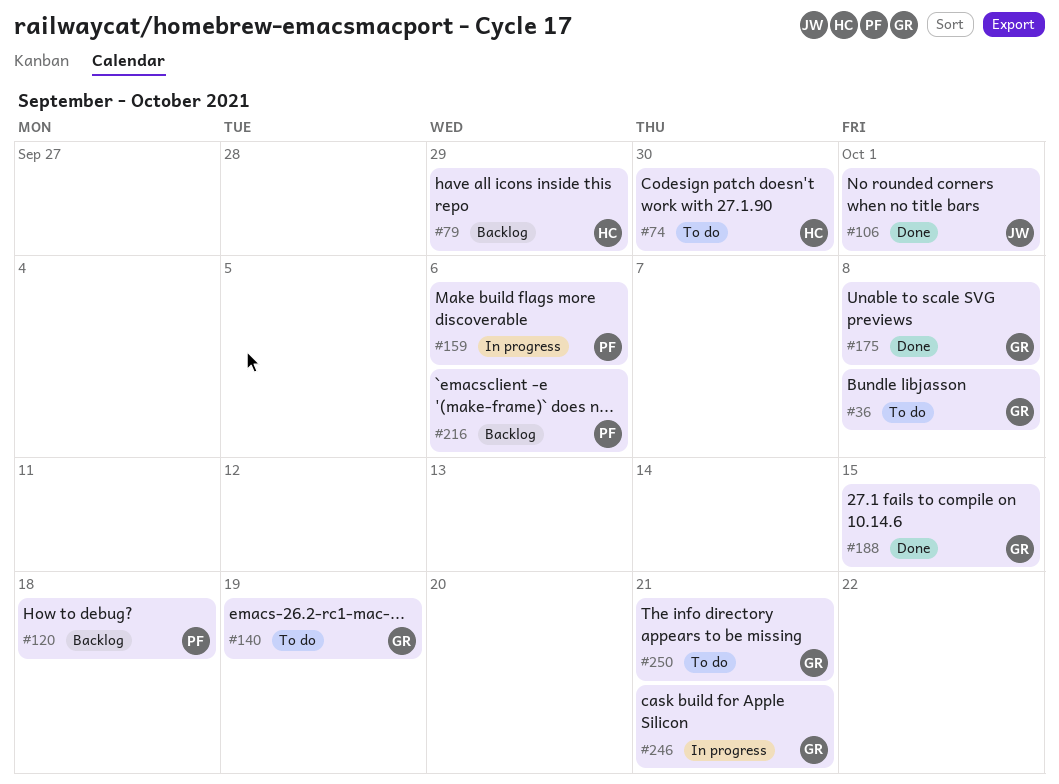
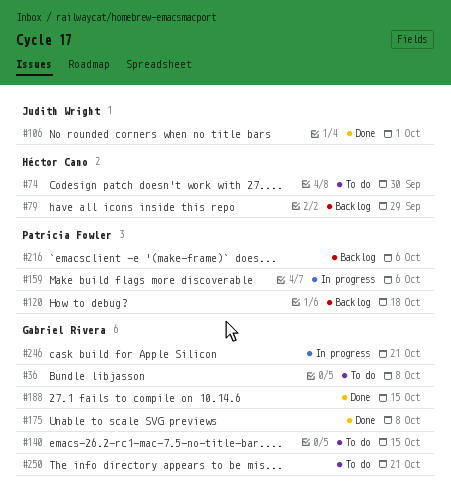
#140, due: Oct 19 -> Oct 15

